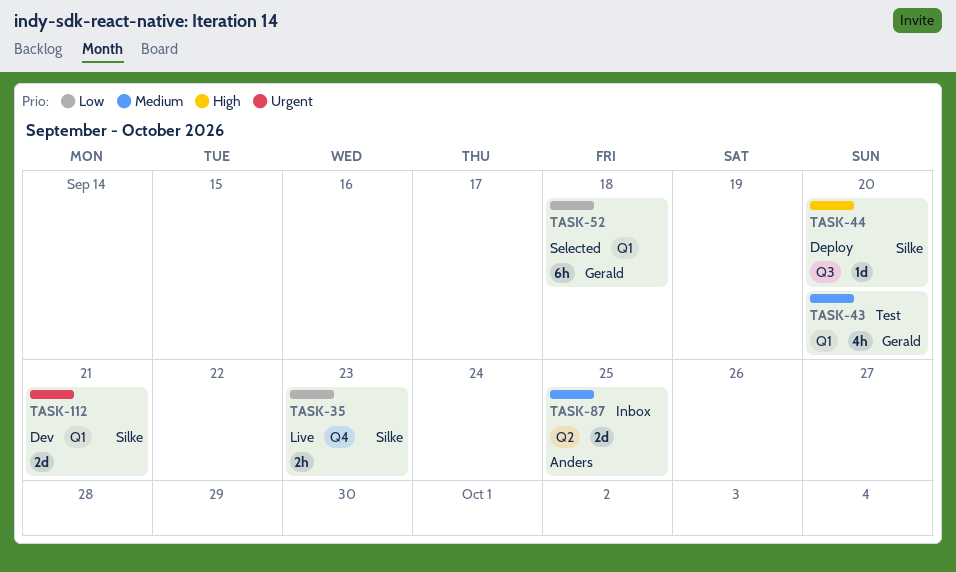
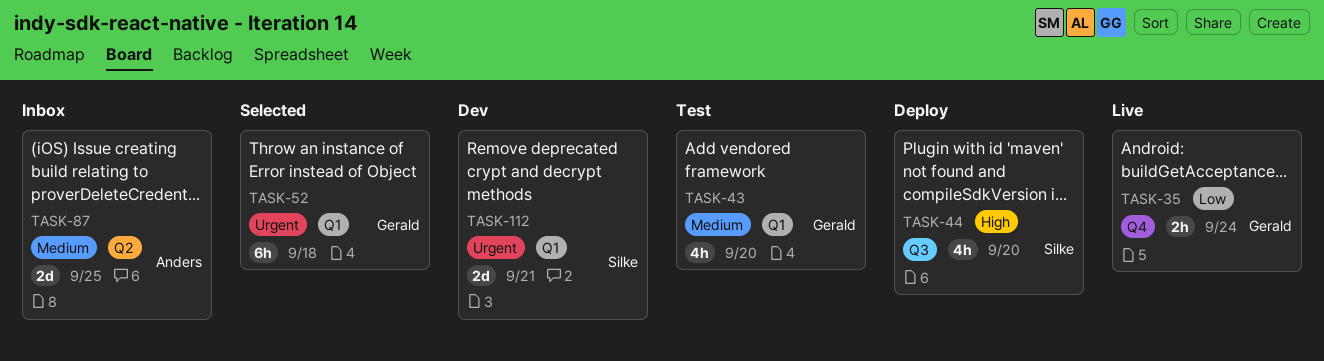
TASK-35, owner: Silke -> Gerald
TASK-35, due: Sep 23 -> Sep 24
TASK-44, estimate: 1d -> 4h
TASK-52, priority: Low -> Urgent

